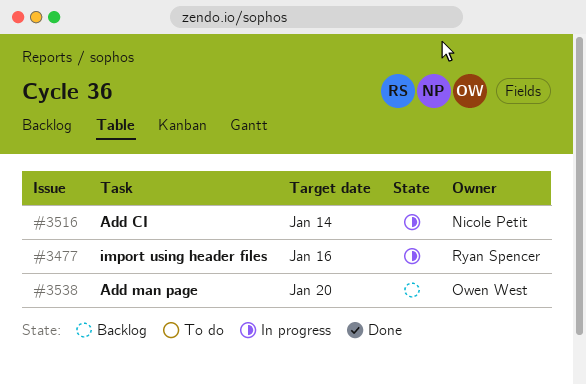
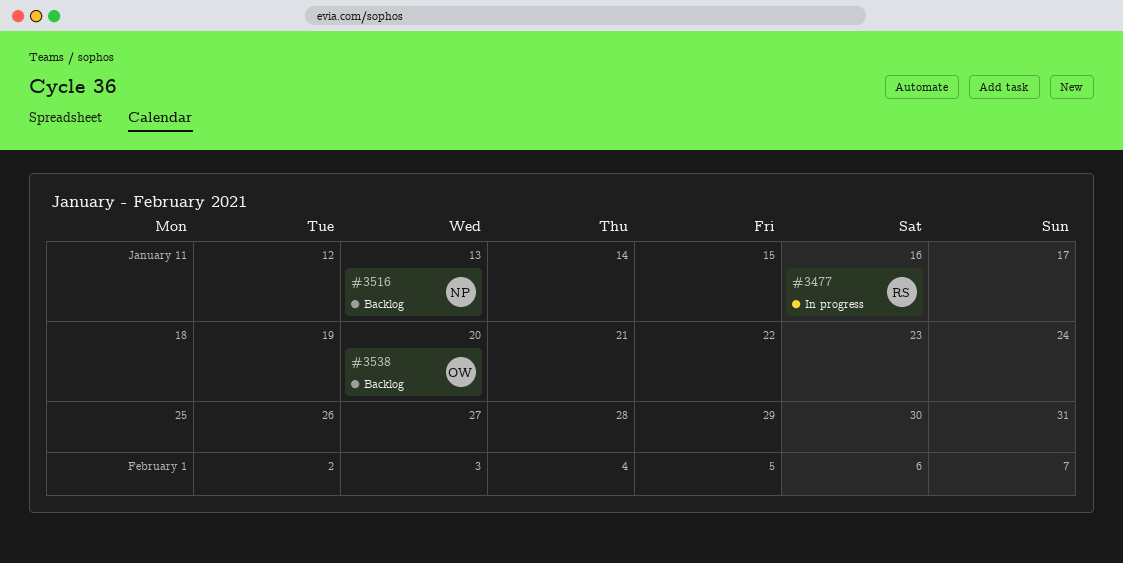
#3516, status: In progress -> Backlog
#3516, due: Jan 14 -> Jan 13

